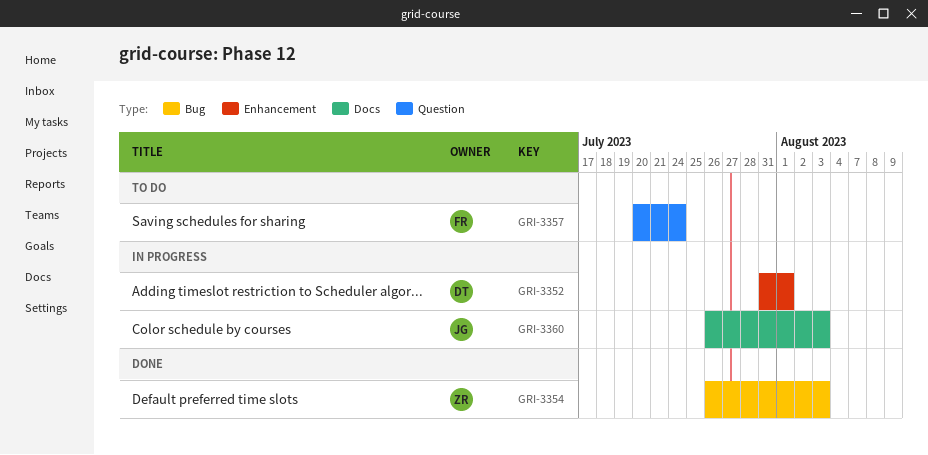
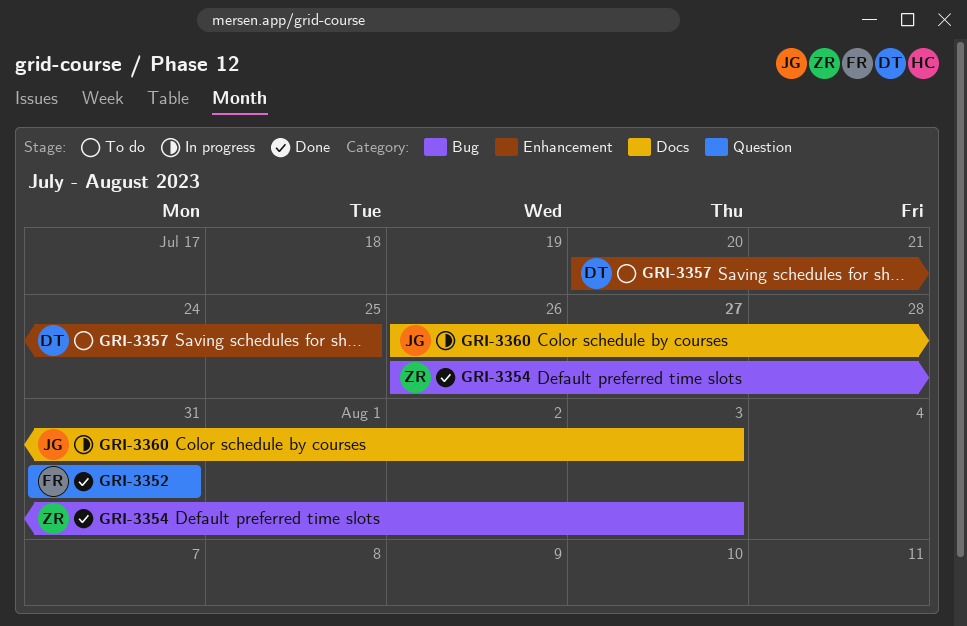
GRI-3352, status: In progress -> Done
GRI-3352, owner: DT -> FR
GRI-3352, label: Enhancement -> Question
GRI-3352, due: Aug 1 -> Jul 31
GRI-3357, owner: FR -> DT
GRI-3357, label: Question -> Enhancement
GRI-3357, due: Jul 24 -> Jul 25

